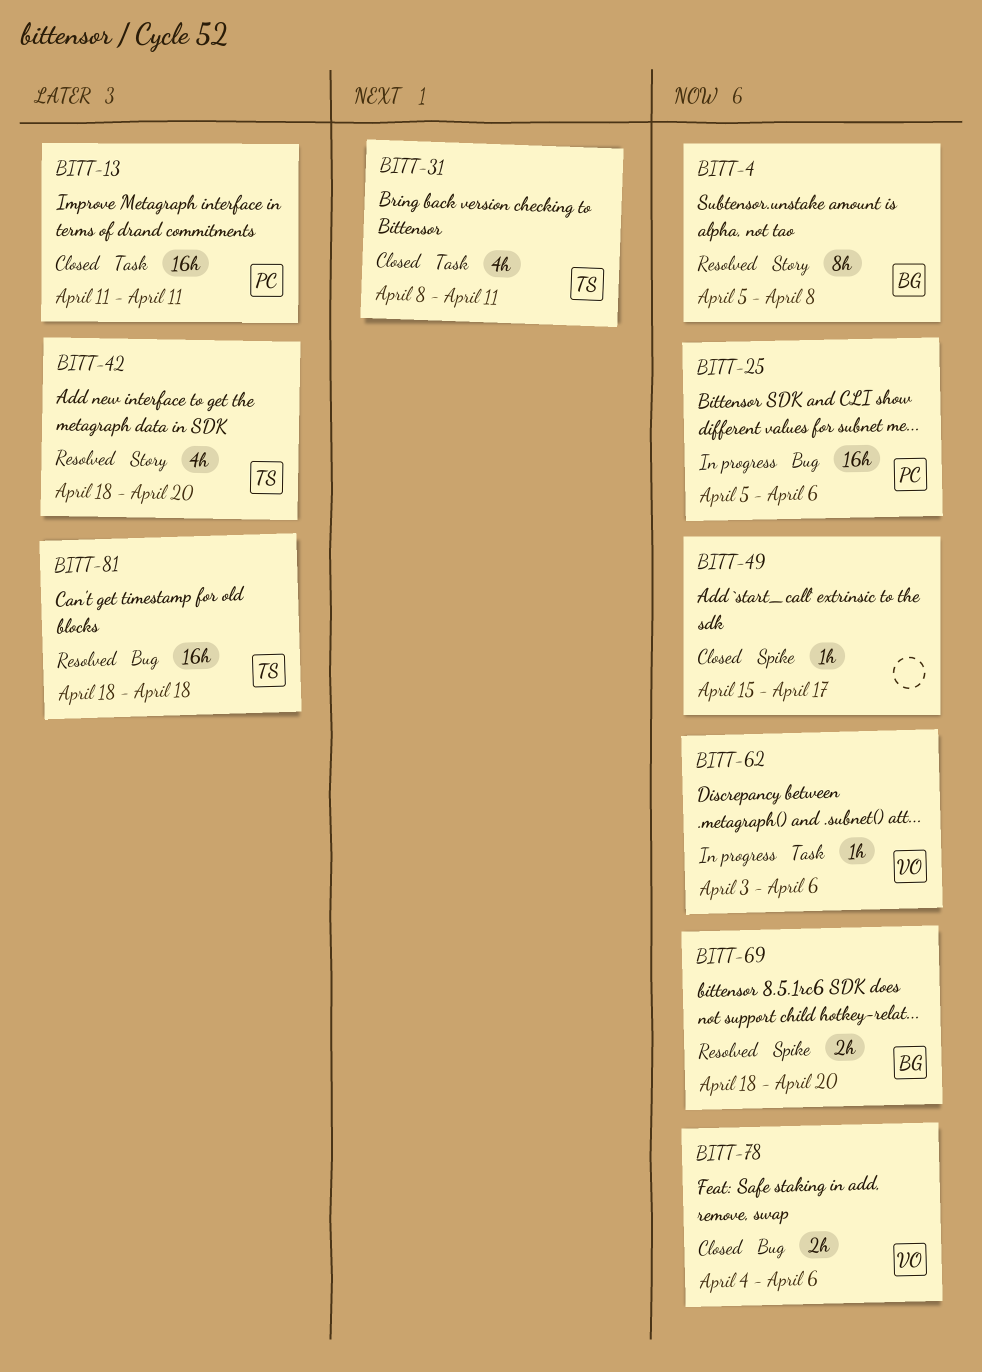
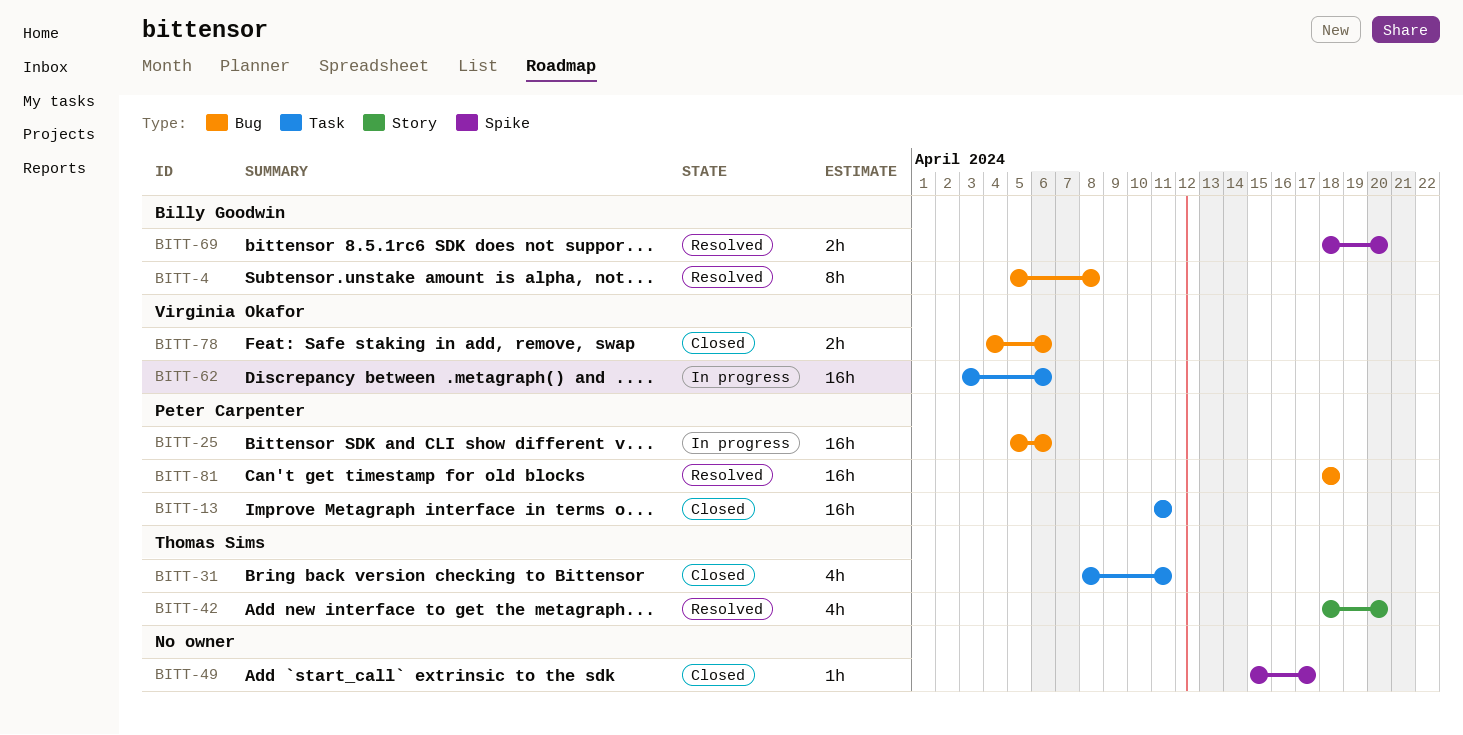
BITT-4, label: Story -> Bug
BITT-62, estimate: 1h -> 16h
BITT-81, owner: Thomas Sims -> Peter Carpenter

